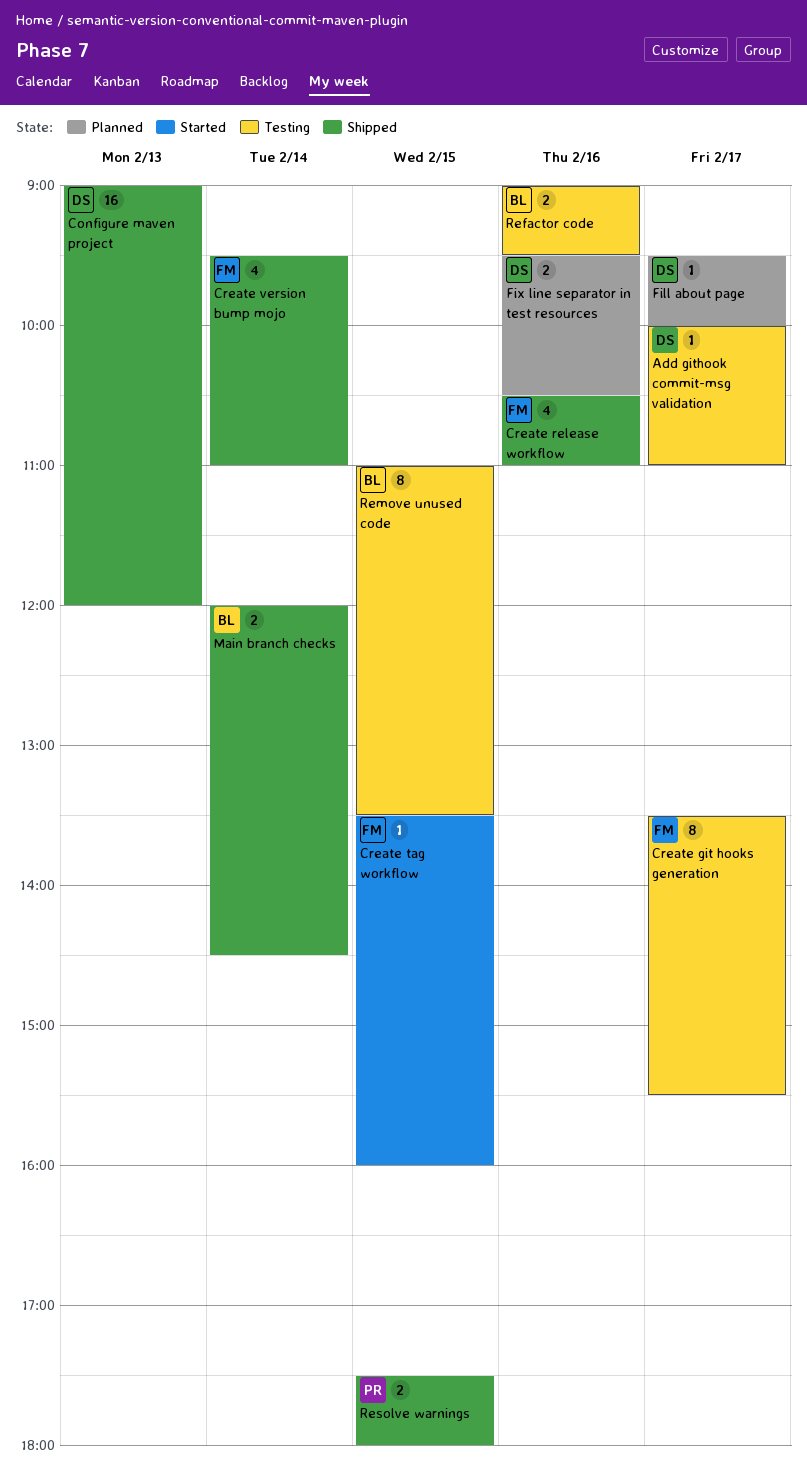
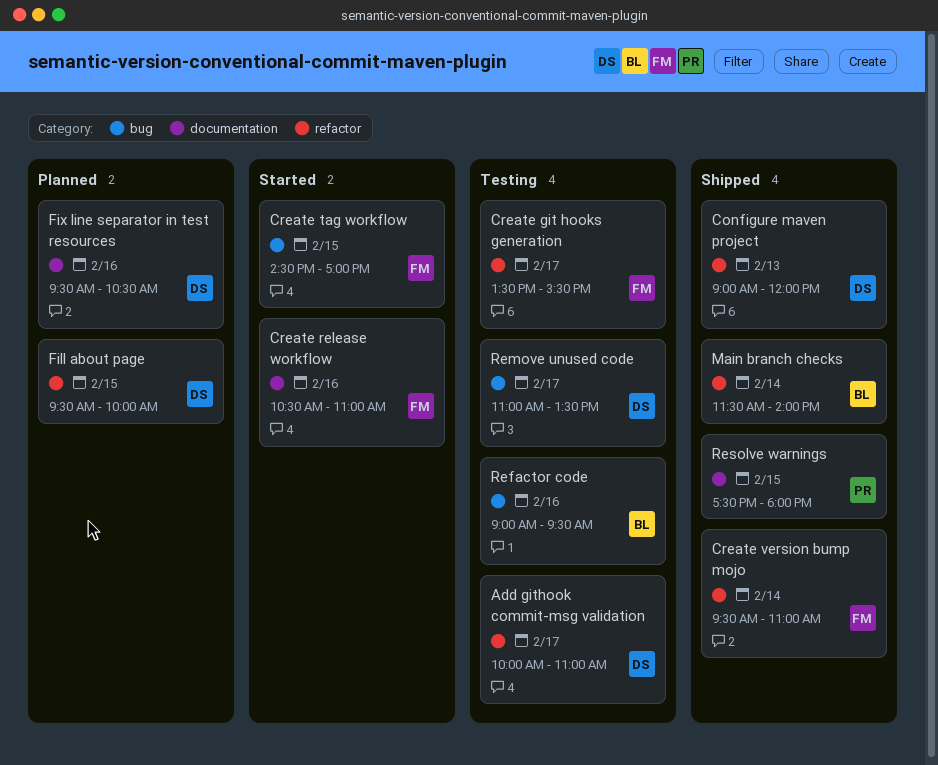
Create release workflow, status: Shipped -> Started
Create tag workflow, begins: 13:30 -> 14:30
Create tag workflow, ends: 16:00 -> 17:00
Fill about page, day: Feb 17 -> Feb 15
Main branch checks, begins: 12:00 -> 11:30
Main branch checks, ends: 14:30 -> 14:00
Remove unused code, owner: BL -> DS
Remove unused code, day: Feb 15 -> Feb 17

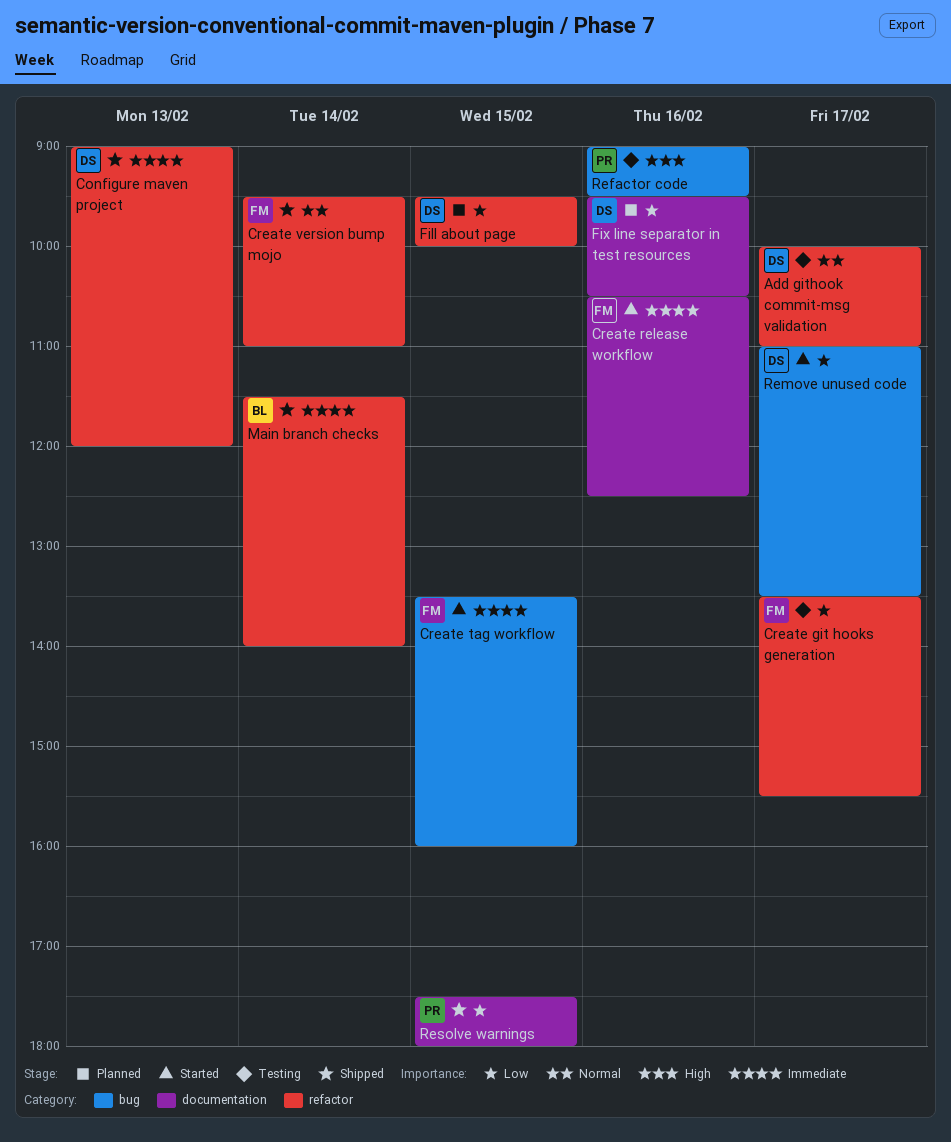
Create release workflow, ends: 11:00 -> 12:30
Create tag workflow, begins: 14:30 -> 13:30
Create tag workflow, ends: 17:00 -> 16:00
Refactor code, owner: BL -> PR
Remove unused code, status: Testing -> Started

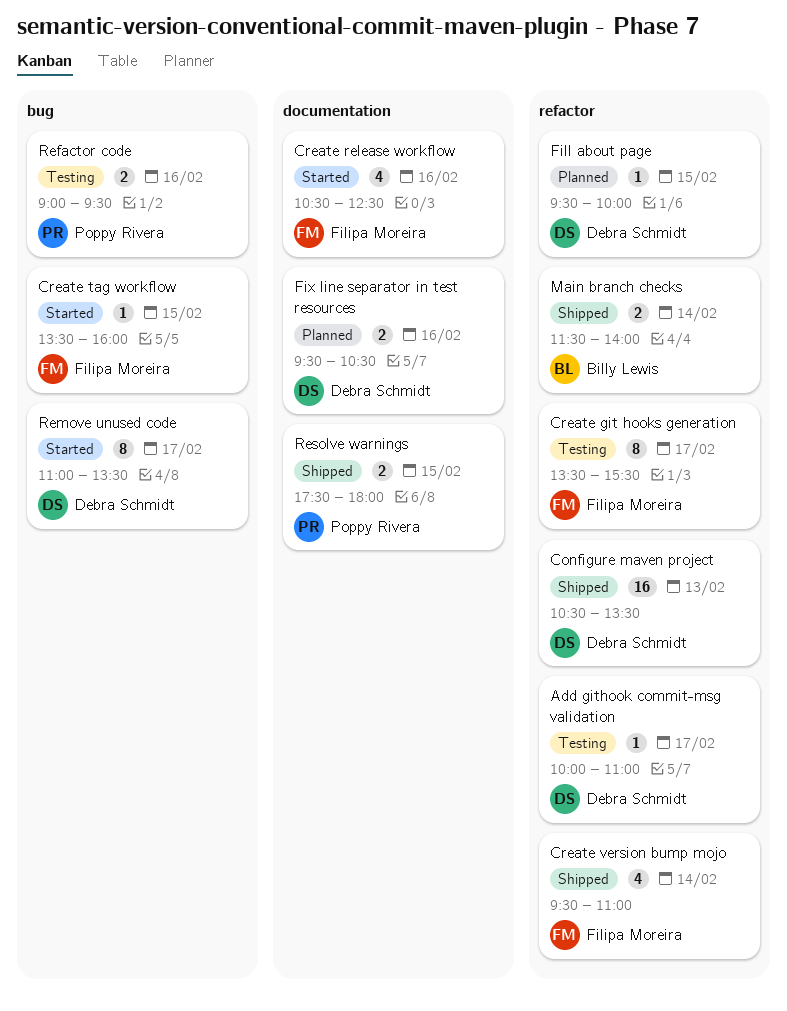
Configure maven project, begins: 09:00 -> 10:30
Configure maven project, ends: 12:00 -> 13:30

